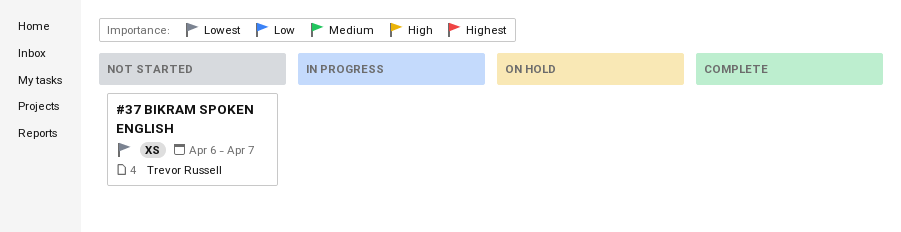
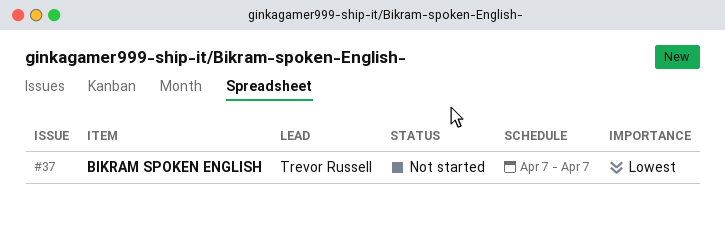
#37, start: Apr 6 -> Apr 7

